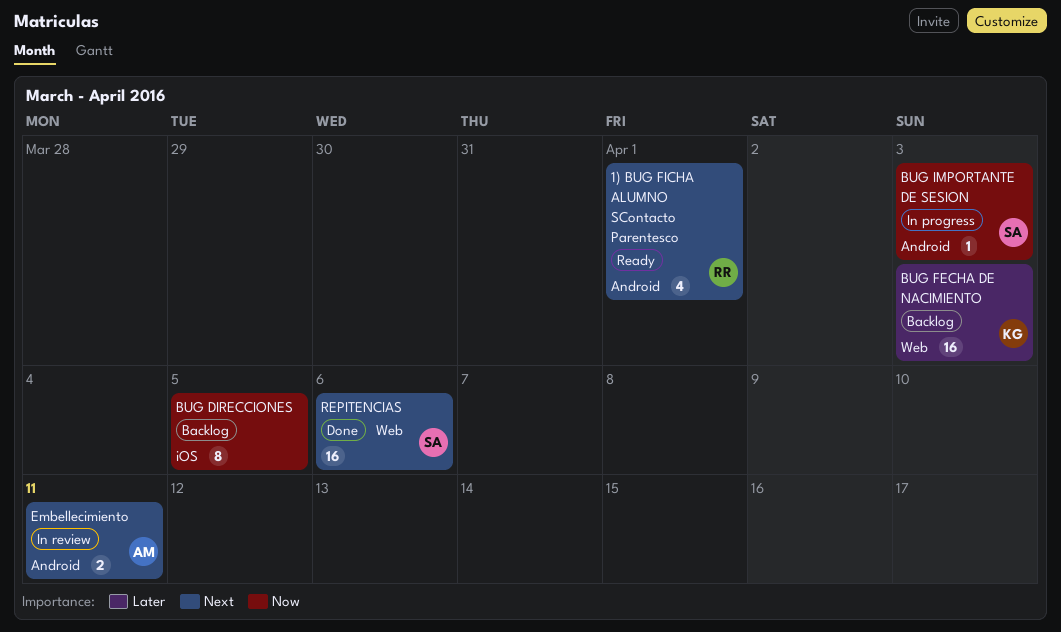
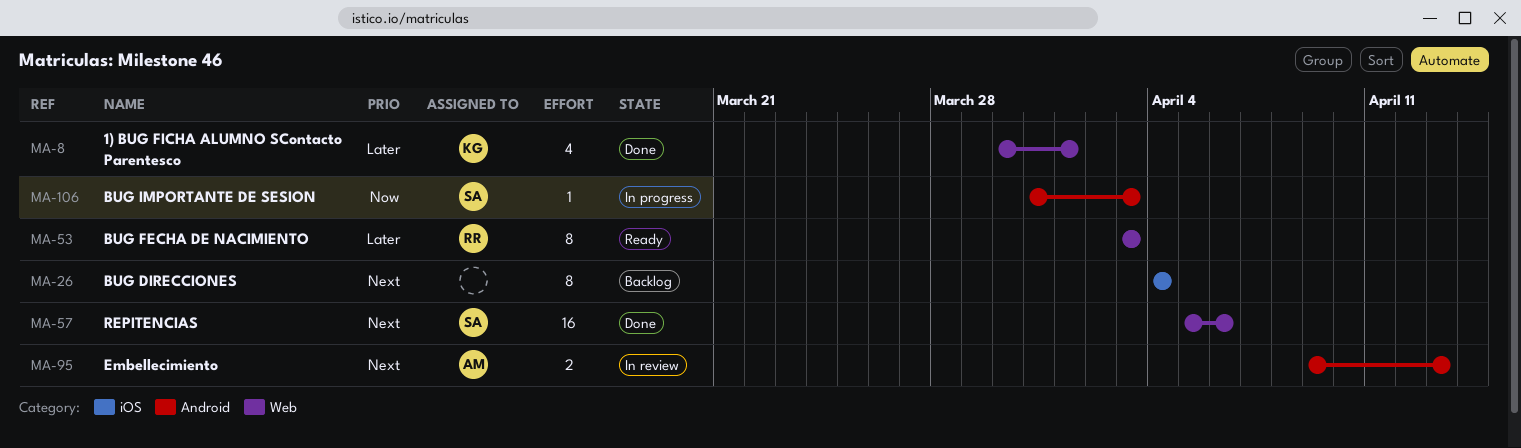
1) BUG FICHA ALUMNO SContacto Parentesco, status: Ready -> Done
1) BUG FICHA ALUMNO SContacto Parentesco, owner: RR -> KG
1) BUG FICHA ALUMNO SContacto Parentesco, priority: Next -> Later
1) BUG FICHA ALUMNO SContacto Parentesco, label: Android -> Web
BUG DIRECCIONES, priority: Now -> Next
BUG DIRECCIONES, due: Apr 5 -> Apr 4
BUG FECHA DE NACIMIENTO, status: Backlog -> Ready
BUG FECHA DE NACIMIENTO, owner: KG -> RR
BUG FECHA DE NACIMIENTO, estimate: 16 -> 8
Embellecimiento, due: Apr 11 -> Apr 13

